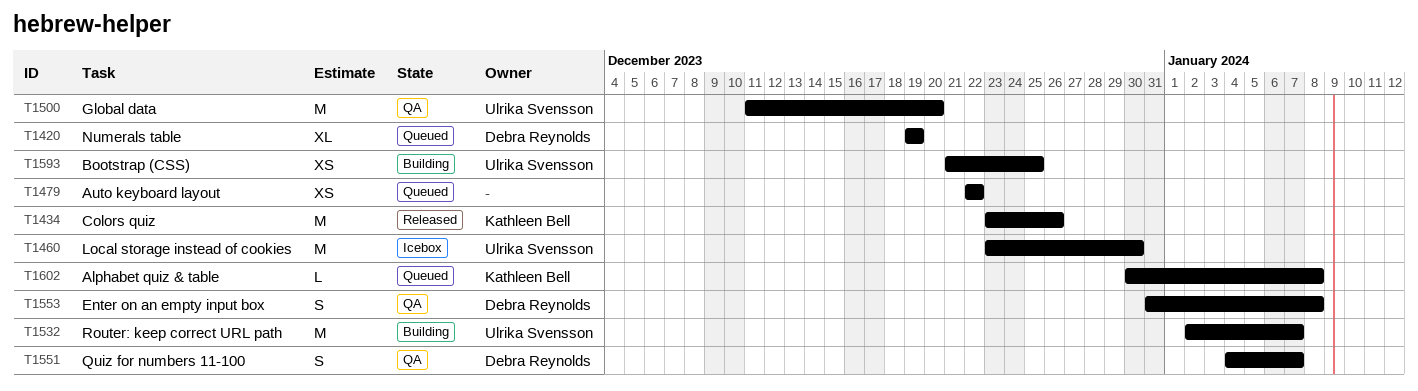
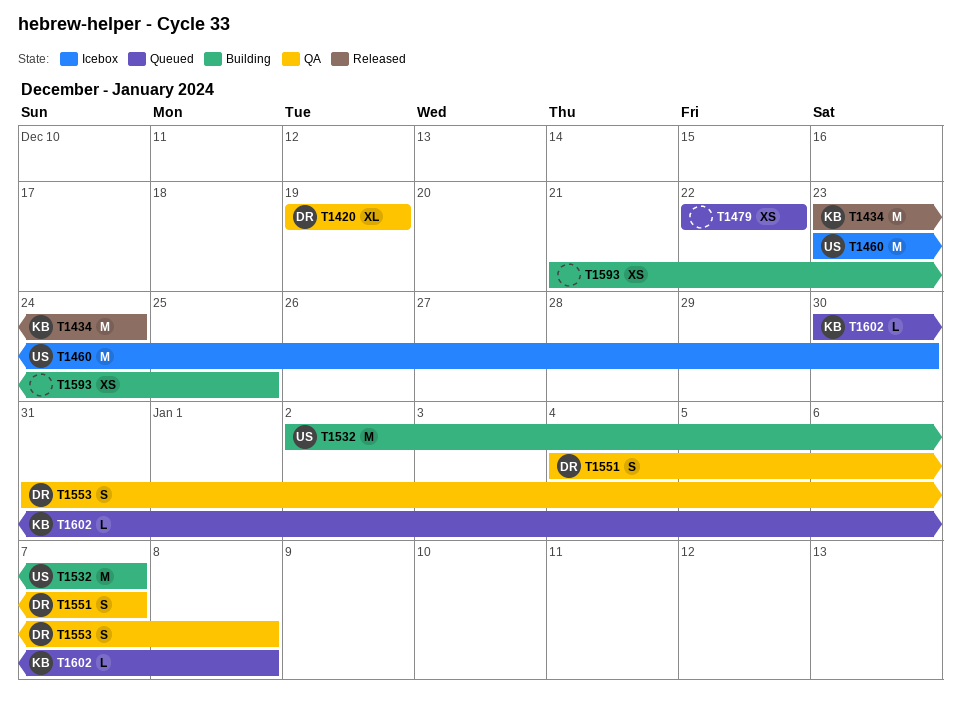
T1420, status: Queued -> QA
T1434, due: Dec 26 -> Dec 24
T1500: present -> none
T1593, owner: Ulrika Svensson -> none

